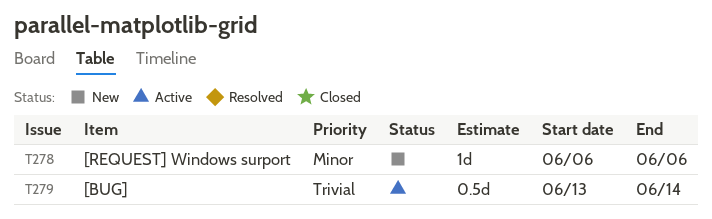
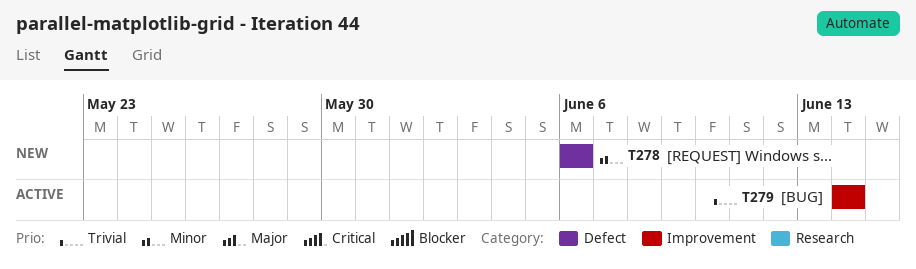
T279, start: Jun 13 -> Jun 14

